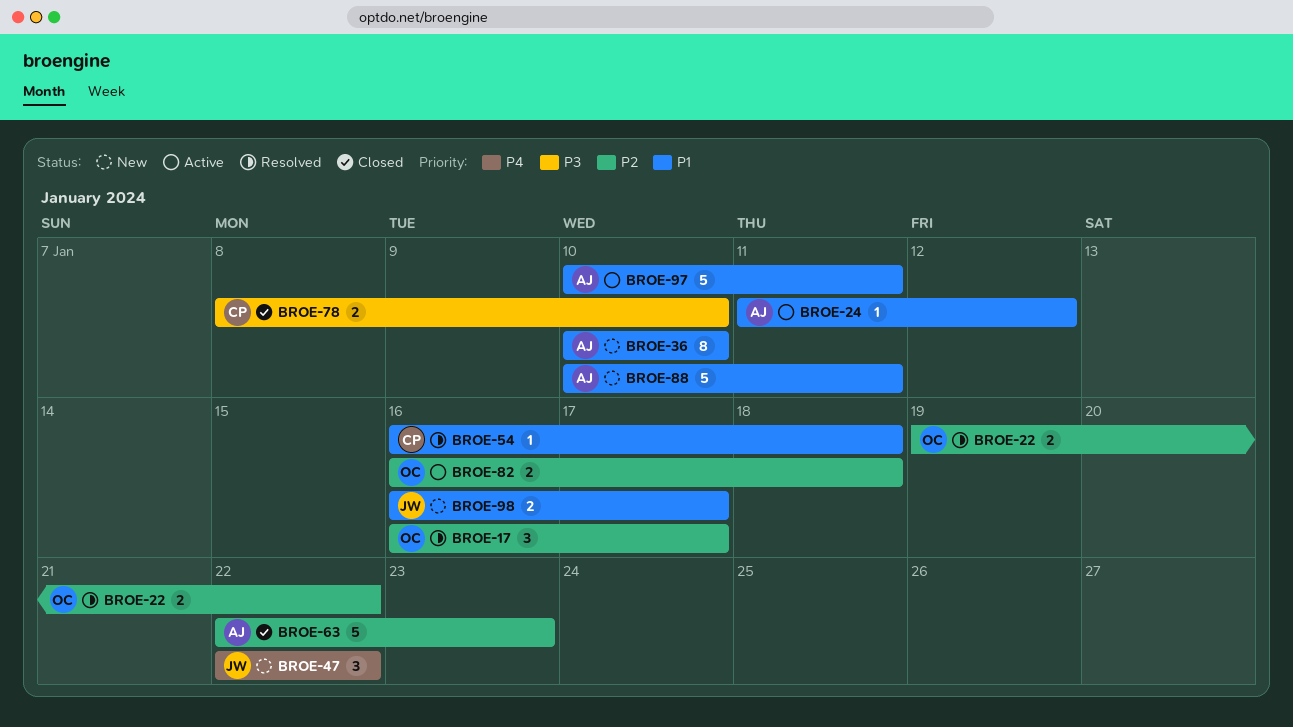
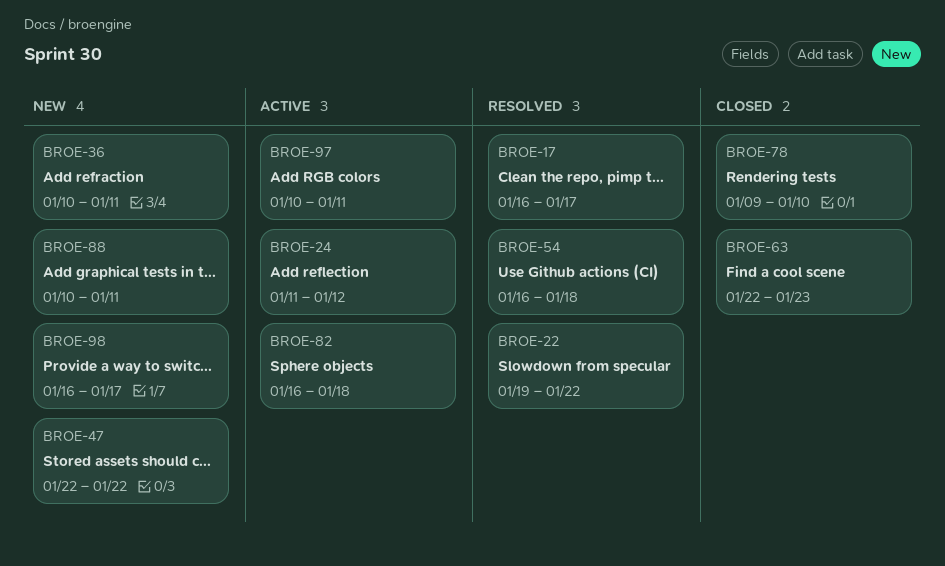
BROE-36, due: Jan 10 -> Jan 11
BROE-78, start: Jan 8 -> Jan 9

